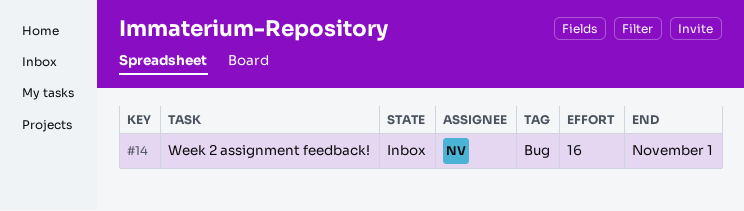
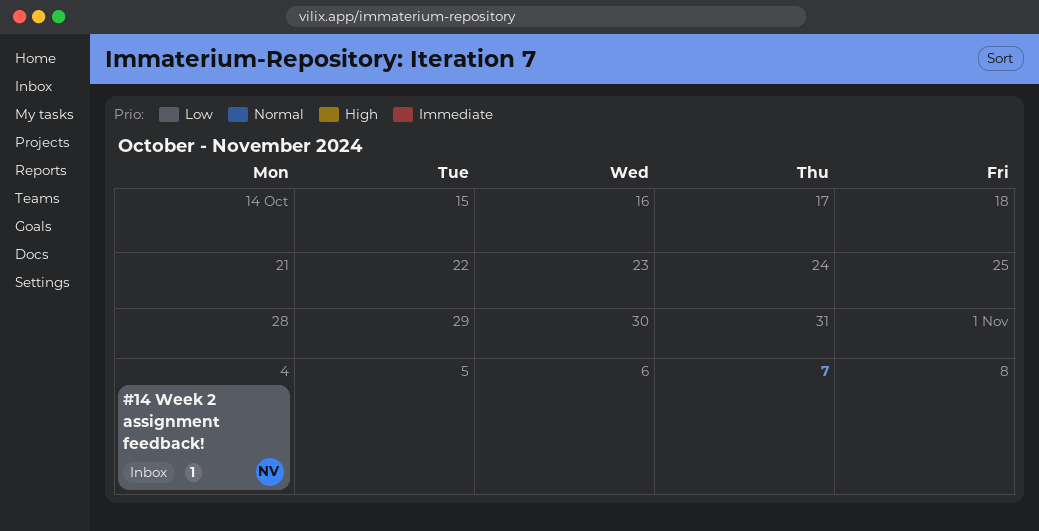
#14, estimate: 16 -> 1
#14, due: Nov 1 -> Nov 4

